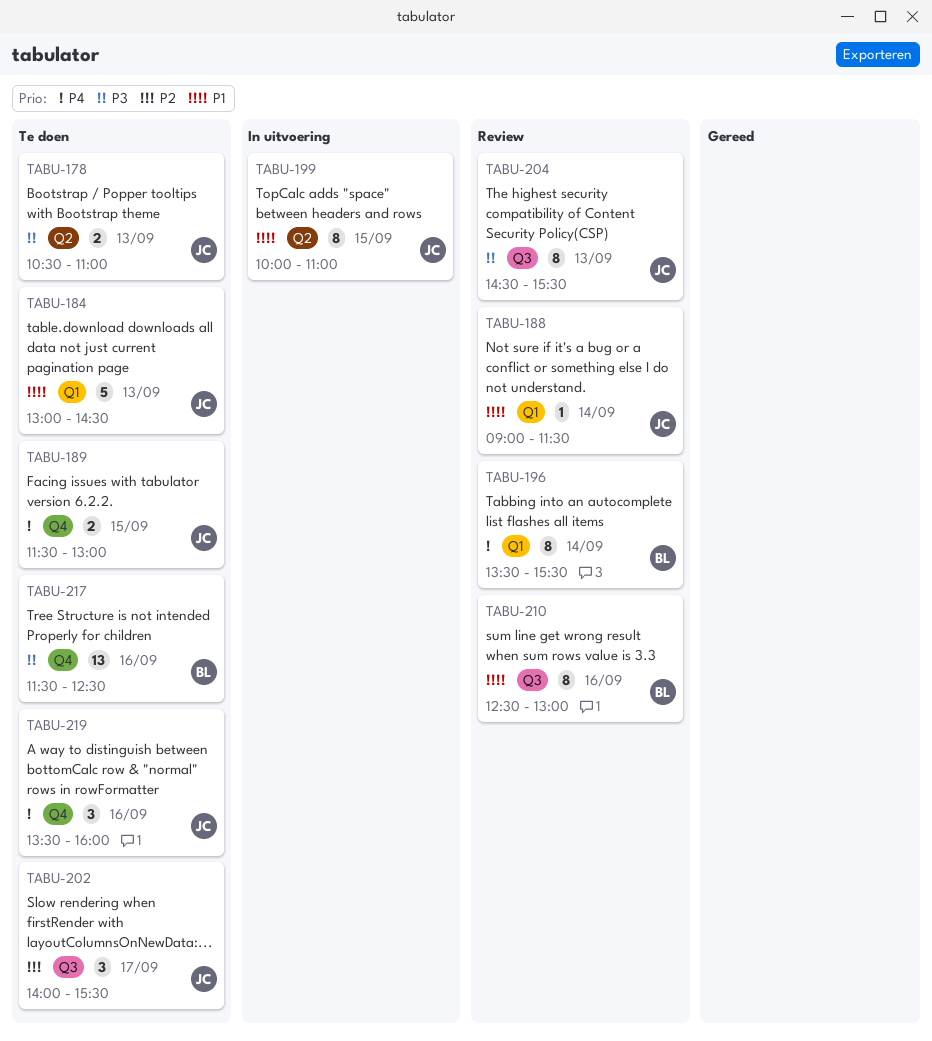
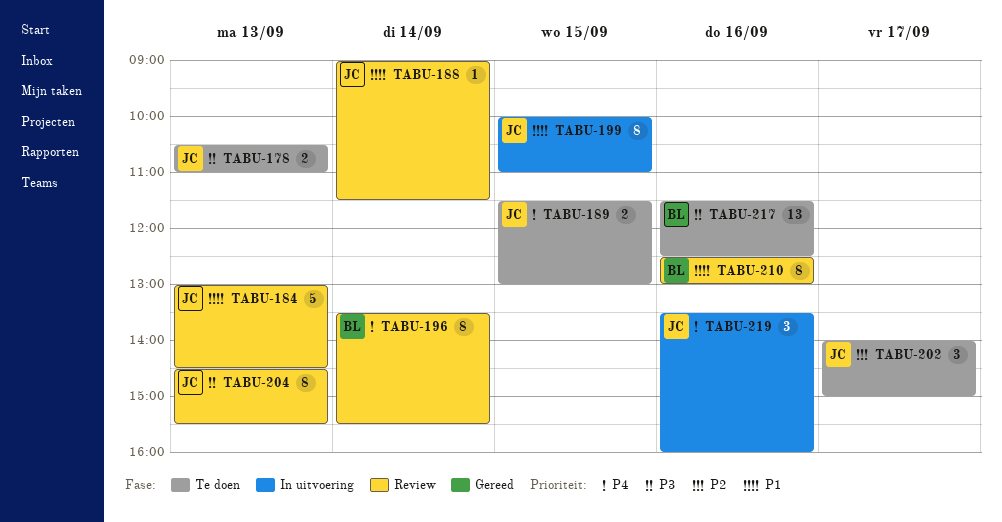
TABU-184, status: Te doen -> Review
TABU-202, ends: 15:30 -> 15:00
TABU-219, status: Te doen -> In uitvoering

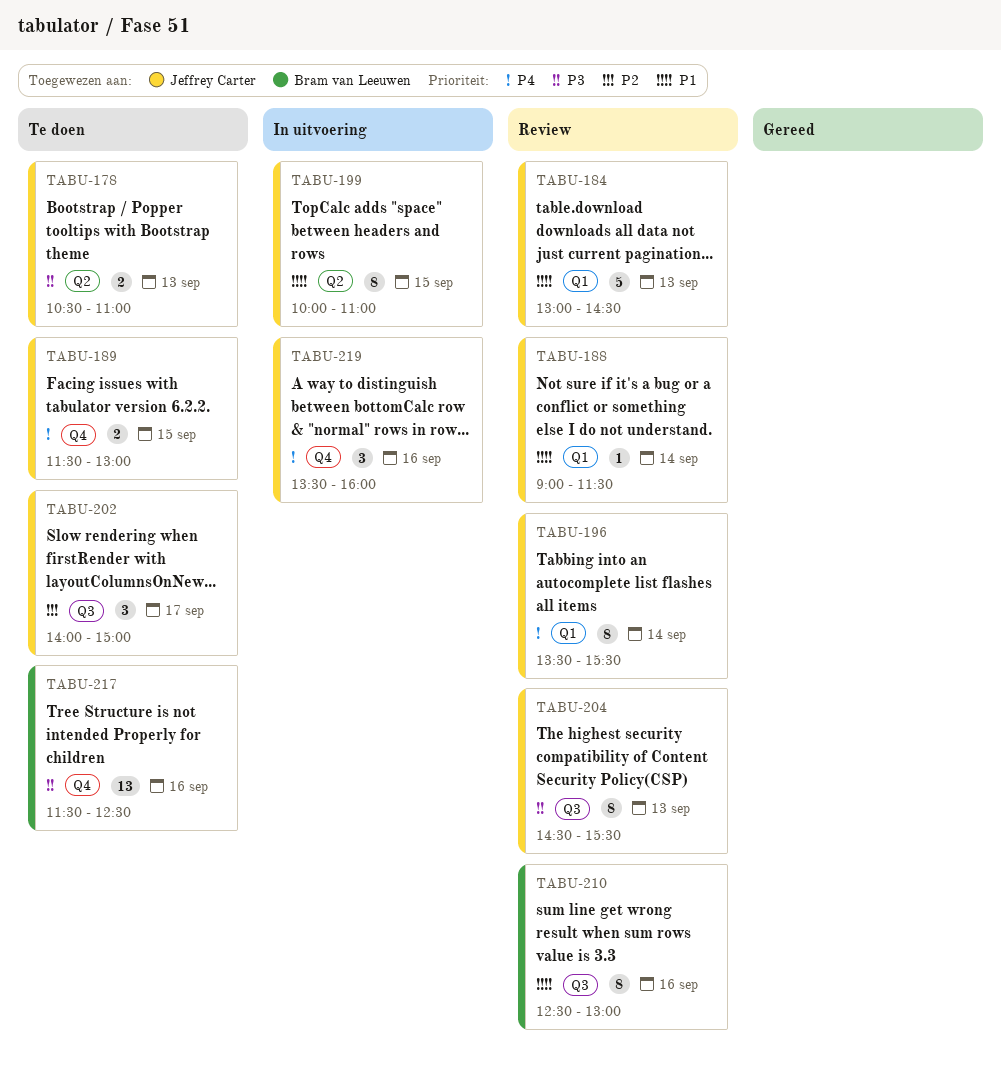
TABU-196, owner: Bram van Leeuwen -> Jeffrey Carter

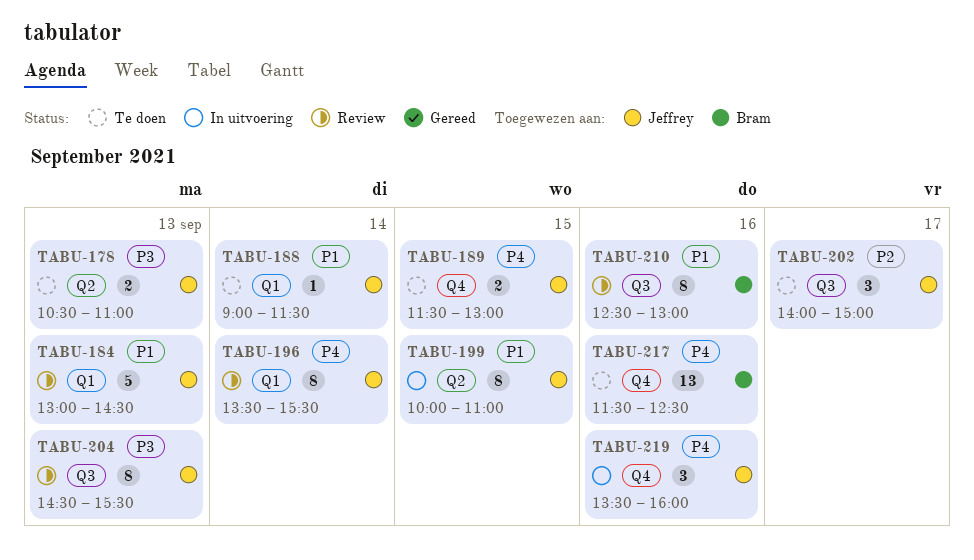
TABU-188, status: Review -> Te doen
TABU-217, priority: P3 -> P4

